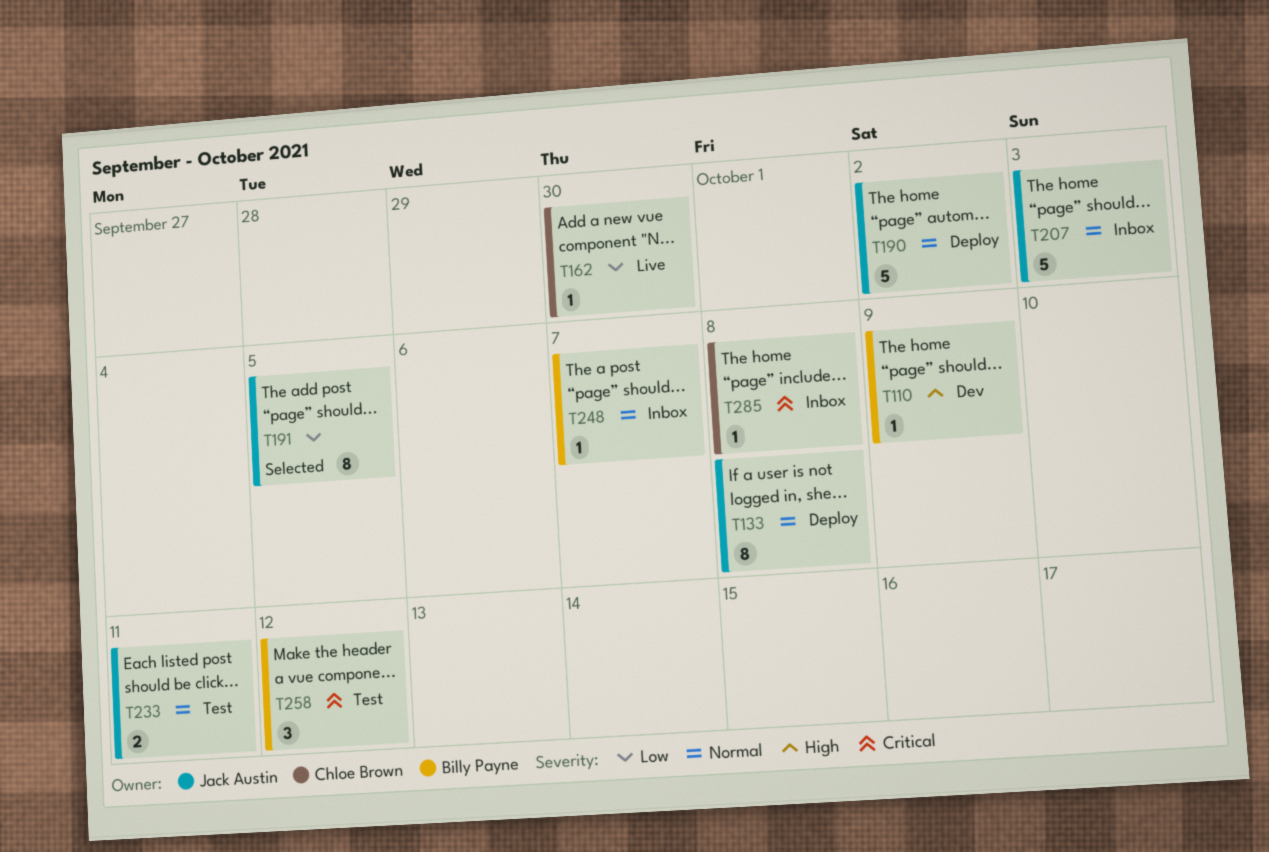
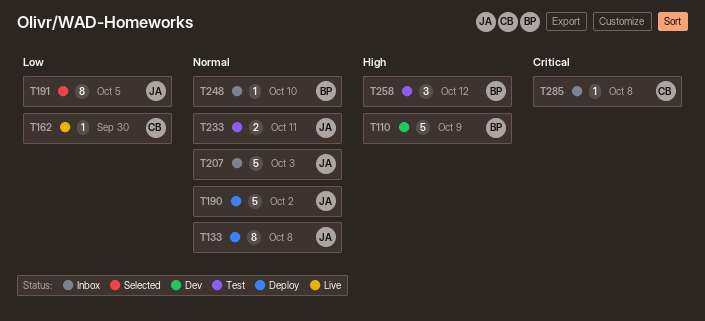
T110, estimate: 1 -> 5
T248, due: Oct 7 -> Oct 10
T258, priority: Critical -> High

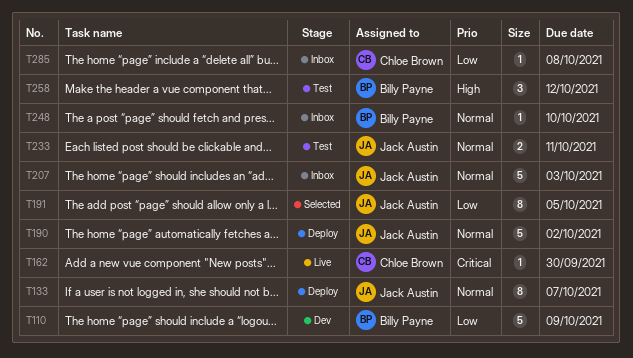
T110, priority: High -> Low
T133, due: Oct 8 -> Oct 7
T162, priority: Low -> Critical
T285, priority: Critical -> Low

